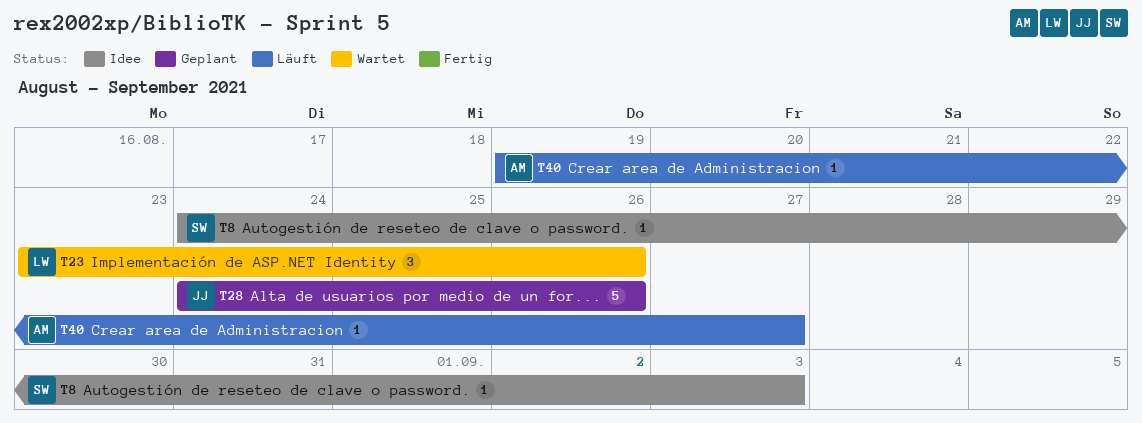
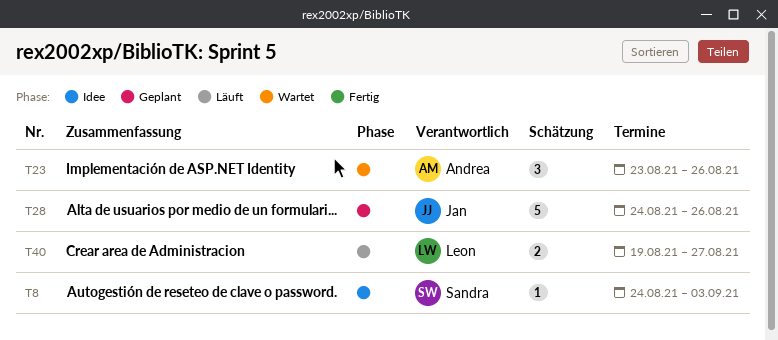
T23, owner: Leon -> Andrea
T40, owner: Andrea -> Leon
T40, estimate: 1 -> 2

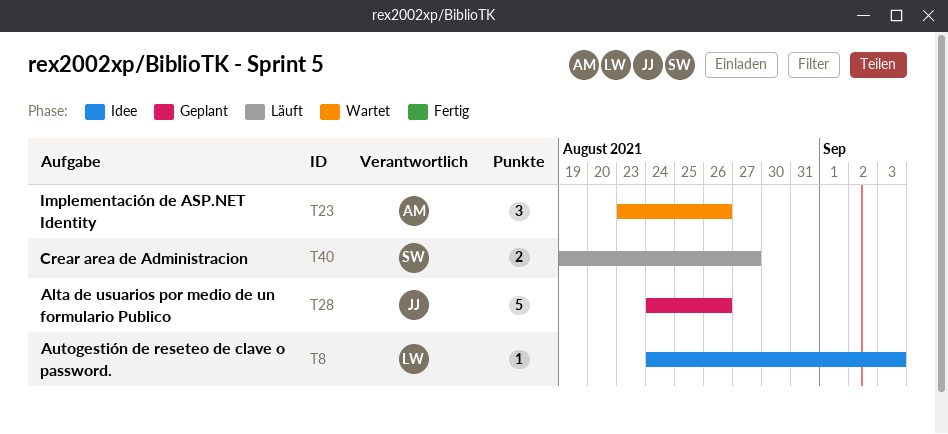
T8, owner: Sandra -> Leon
T40, owner: Leon -> Sandra

